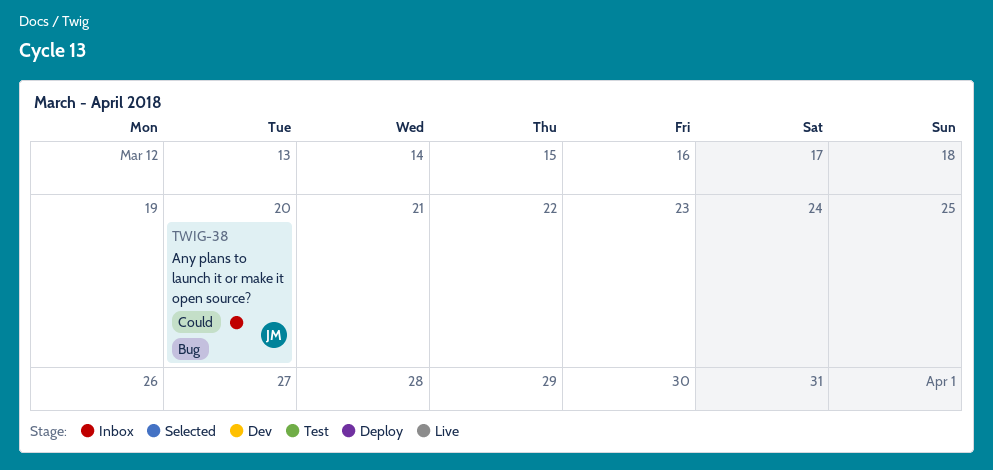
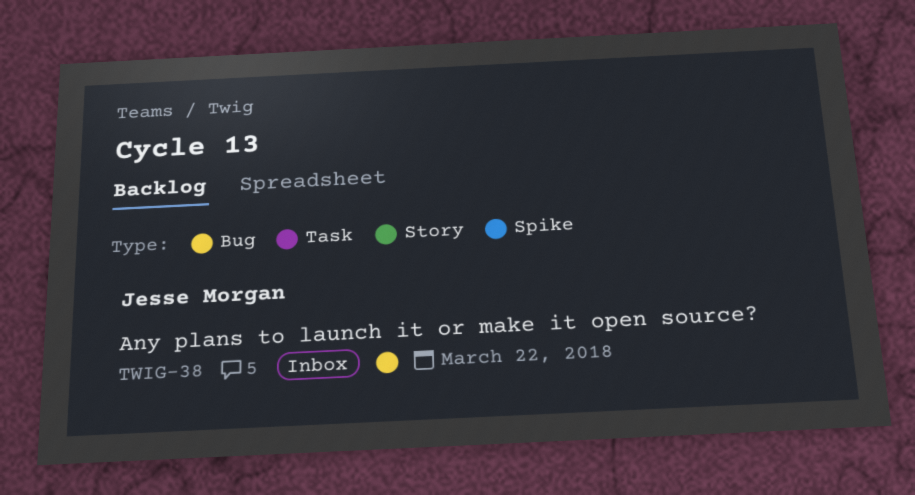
TWIG-38, due: Mar 20 -> Mar 22

